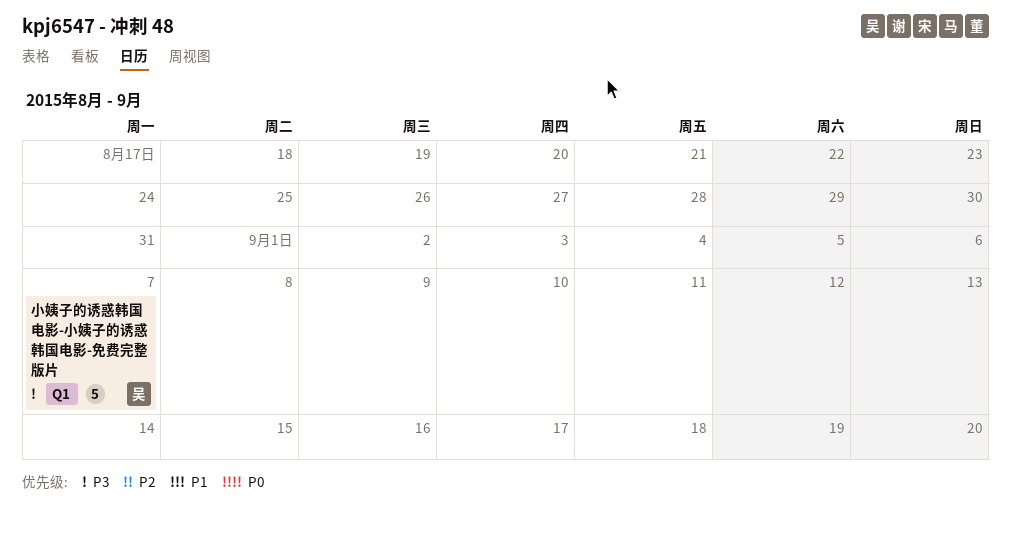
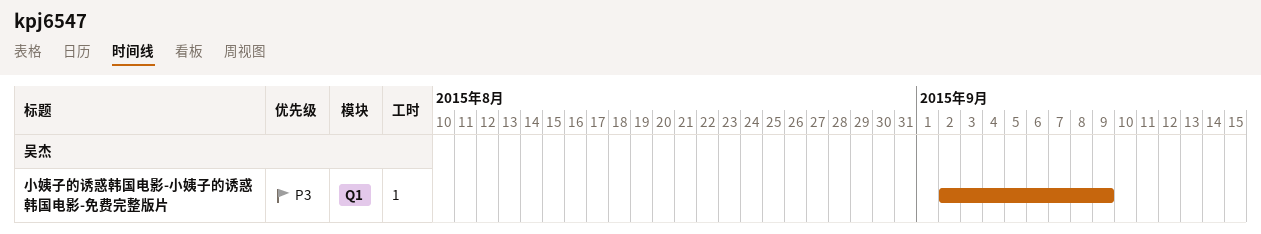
小姨子的诱惑韩国电影-小姨子的诱惑韩国电影-免费完整版片, estimate: 5 -> 1
小姨子的诱惑韩国电影-小姨子的诱惑韩国电影-免费完整版片, due: Sep 7 -> Sep 9

